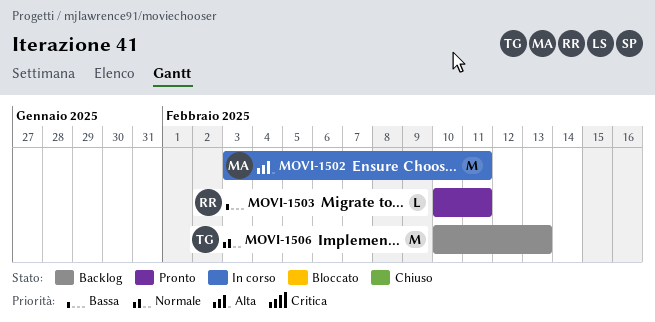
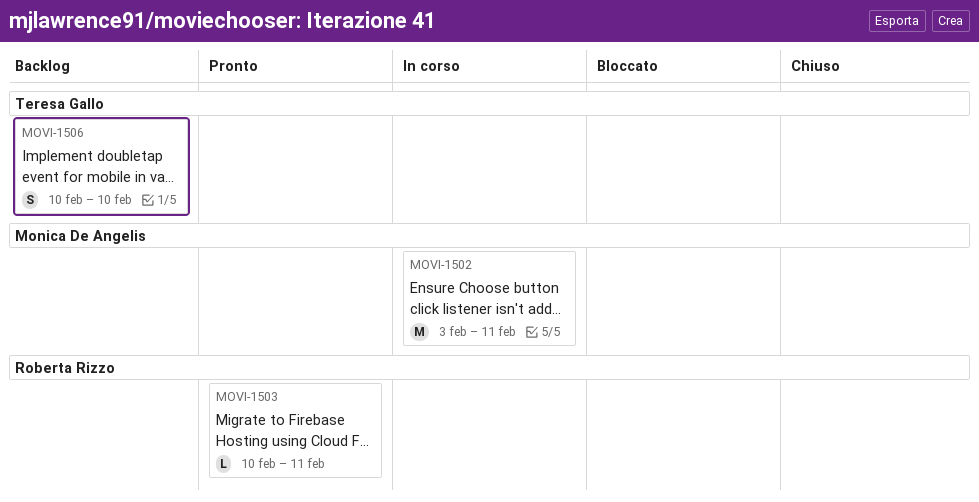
MOVI-1506, estimate: M -> S
MOVI-1506, due: Feb 13 -> Feb 10

